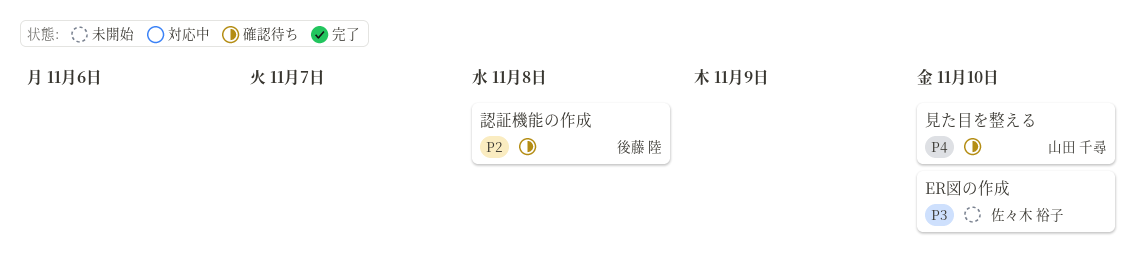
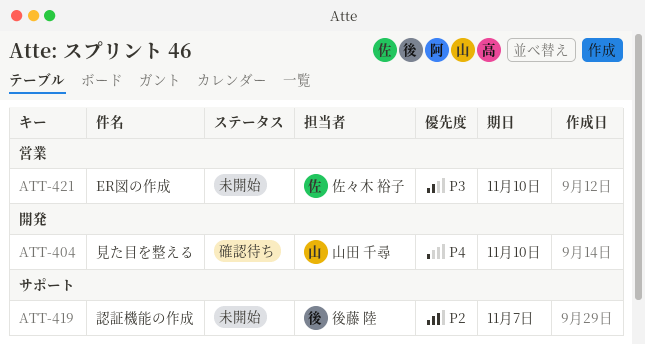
認証機能の作成, status: 確認待ち -> 未開始
認証機能の作成, due: Nov 8 -> Nov 7

